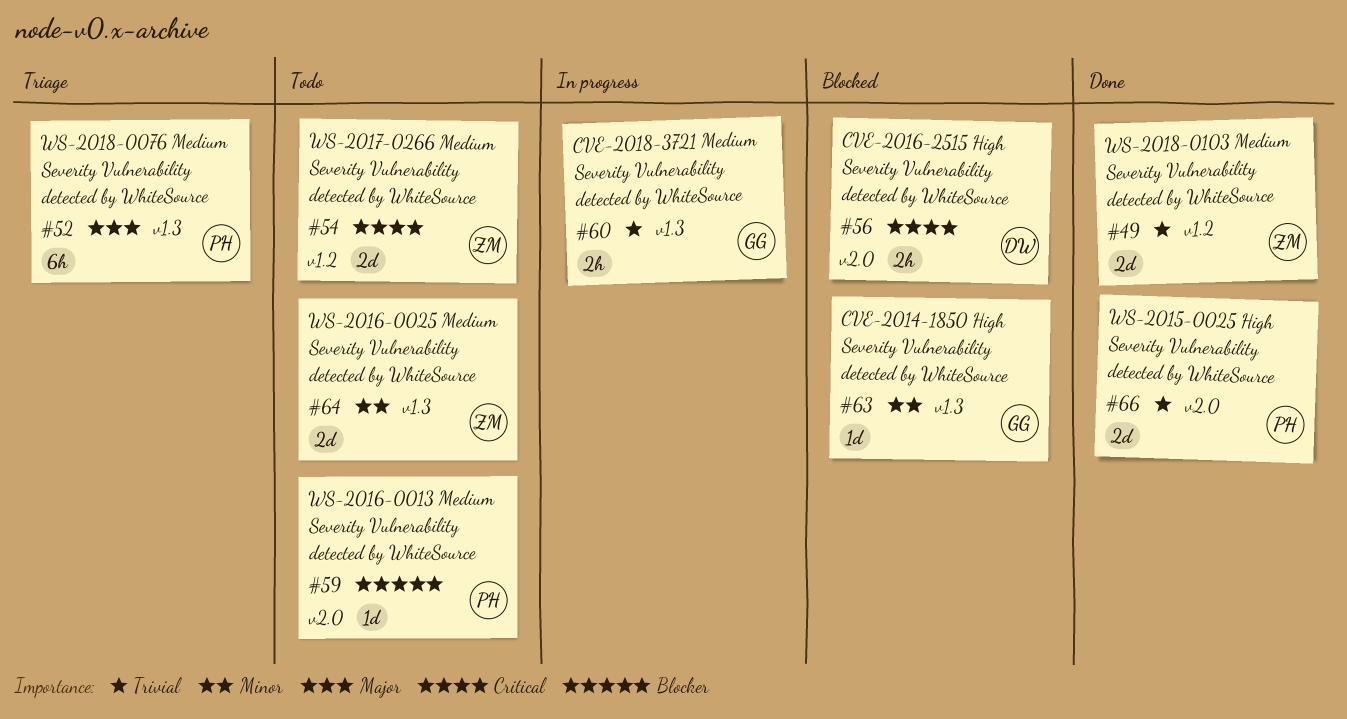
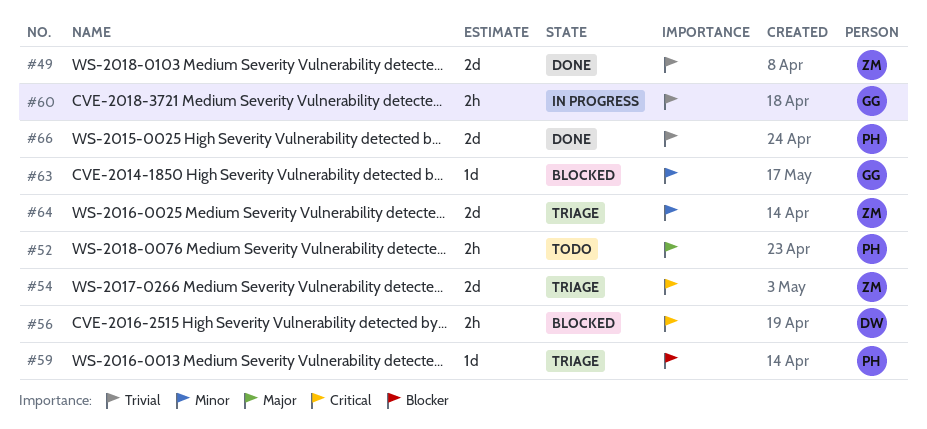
#52, status: Triage -> Todo
#52, estimate: 6h -> 2h
#54, status: Todo -> Triage
#59, status: Todo -> Triage
#64, status: Todo -> Triage

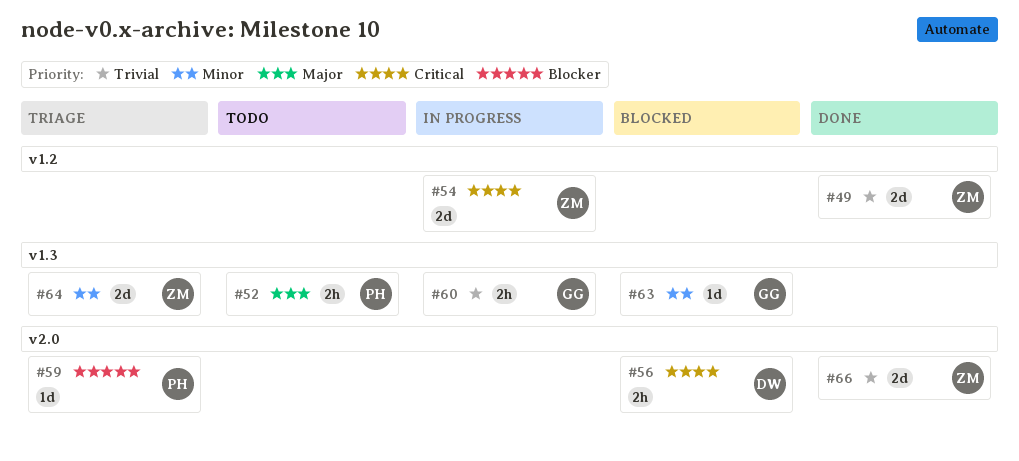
#54, status: Triage -> In progress
#66, owner: PH -> ZM

